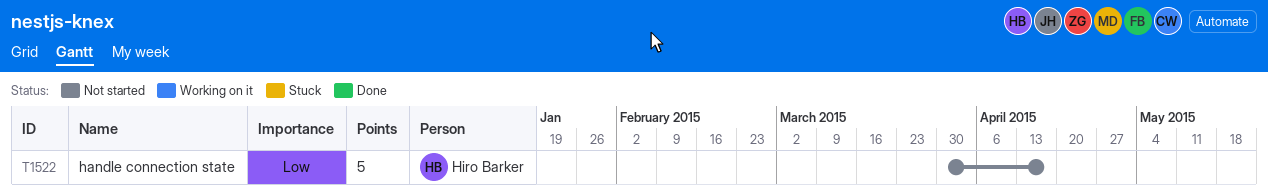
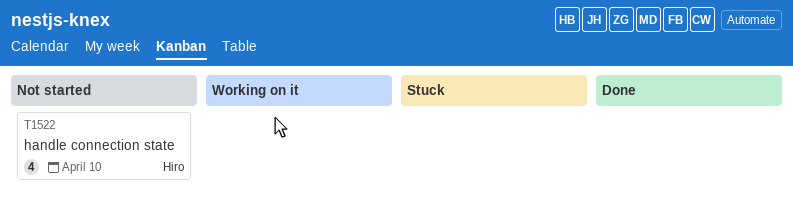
T1522, estimate: 5 -> 4
T1522, due: Apr 17 -> Apr 10

